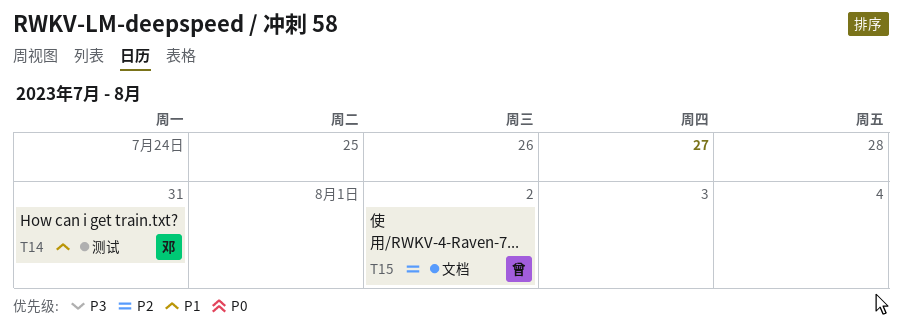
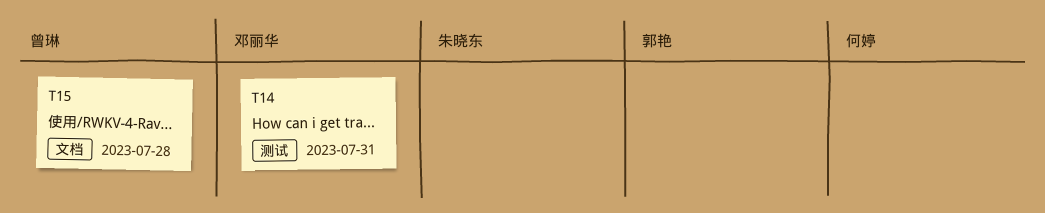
T15, due: Aug 2 -> Jul 28

